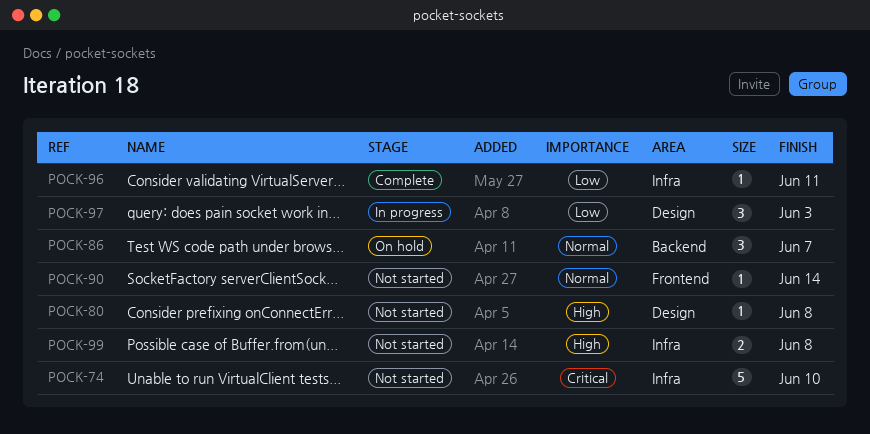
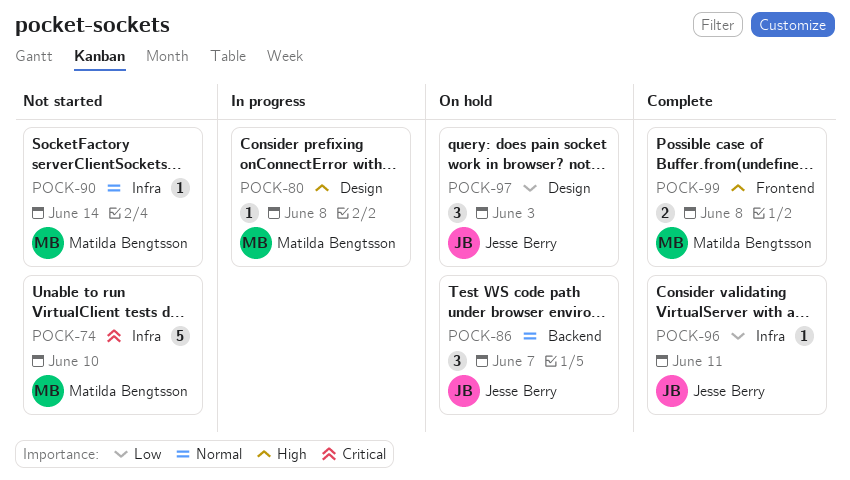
POCK-80, status: Not started -> In progress
POCK-90, label: Frontend -> Infra
POCK-97, status: In progress -> On hold
POCK-99, status: Not started -> Complete
POCK-99, label: Infra -> Frontend

